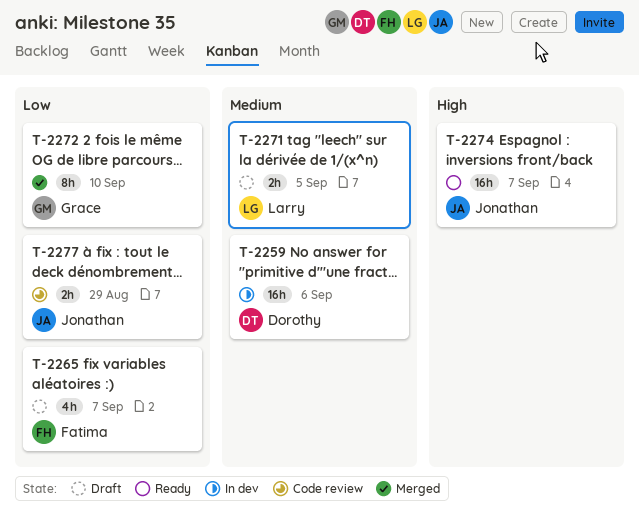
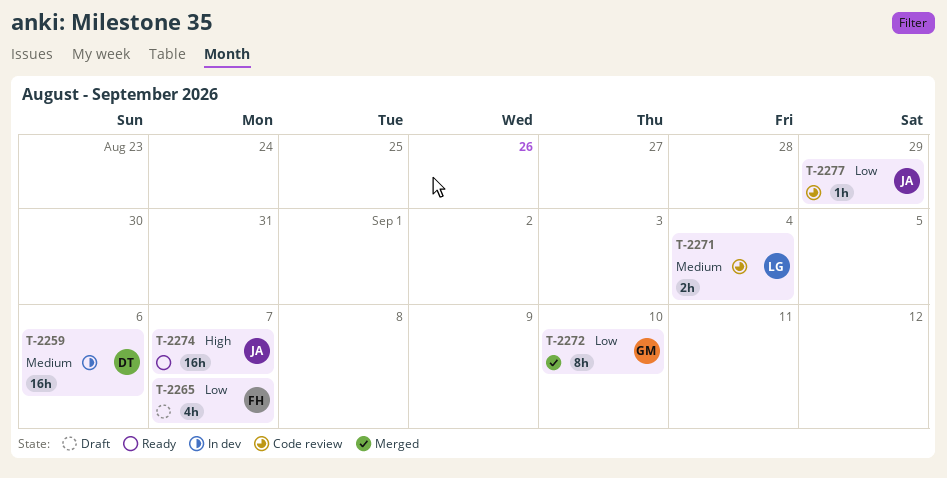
T-2271, status: Draft -> Code review
T-2271, due: Sep 5 -> Sep 4
T-2277, estimate: 2h -> 1h

